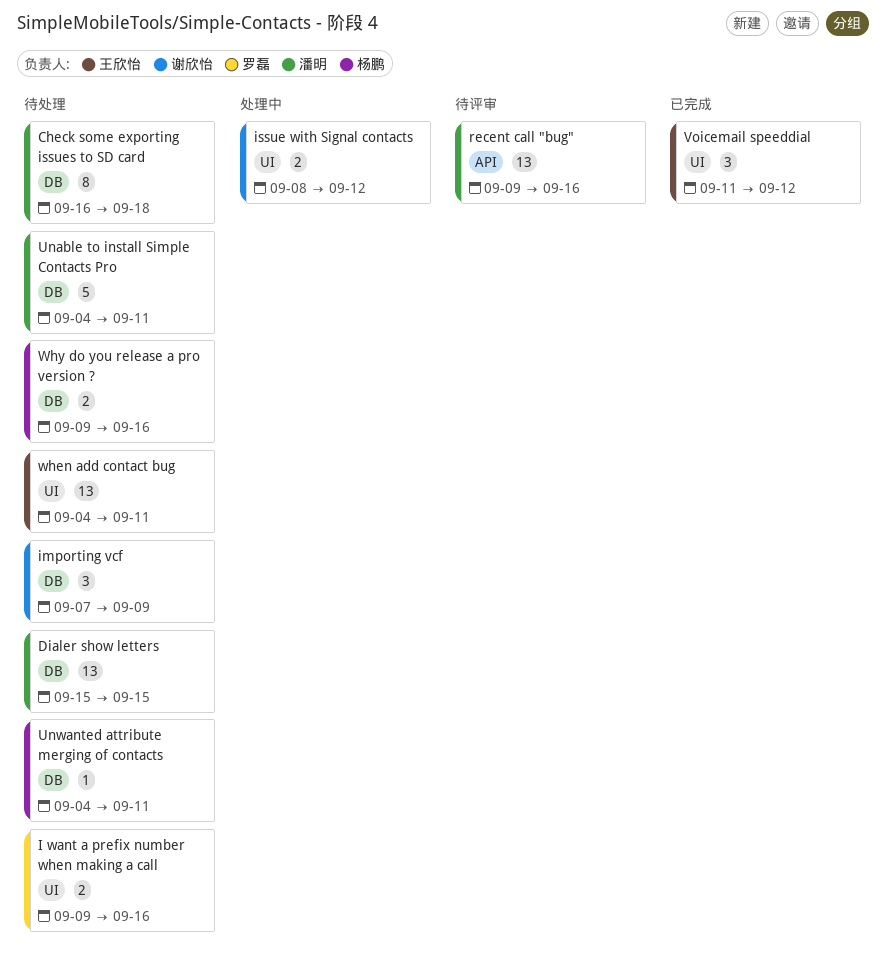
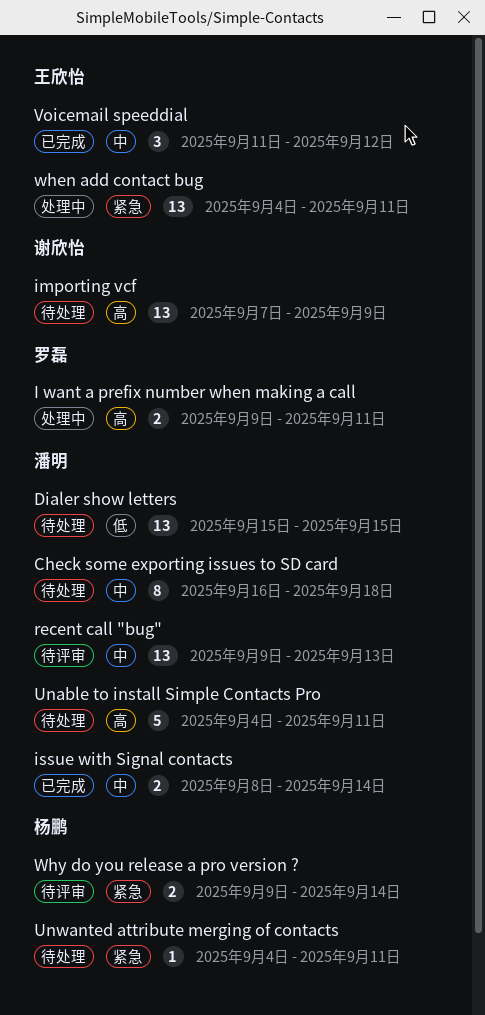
I want a prefix number when making a call, status: 待处理 -> 处理中
I want a prefix number when making a call, due: Sep 16 -> Sep 11
importing vcf, estimate: 3 -> 13
issue with Signal contacts, status: 处理中 -> 已完成
issue with Signal contacts, owner: 谢欣怡 -> 潘明
issue with Signal contacts, due: Sep 12 -> Sep 14
recent call "bug", due: Sep 16 -> Sep 13
when add contact bug, status: 待处理 -> 处理中
Why do you release a pro version ?, status: 待处理 -> 待评审
Why do you release a pro version ?, due: Sep 16 -> Sep 14

